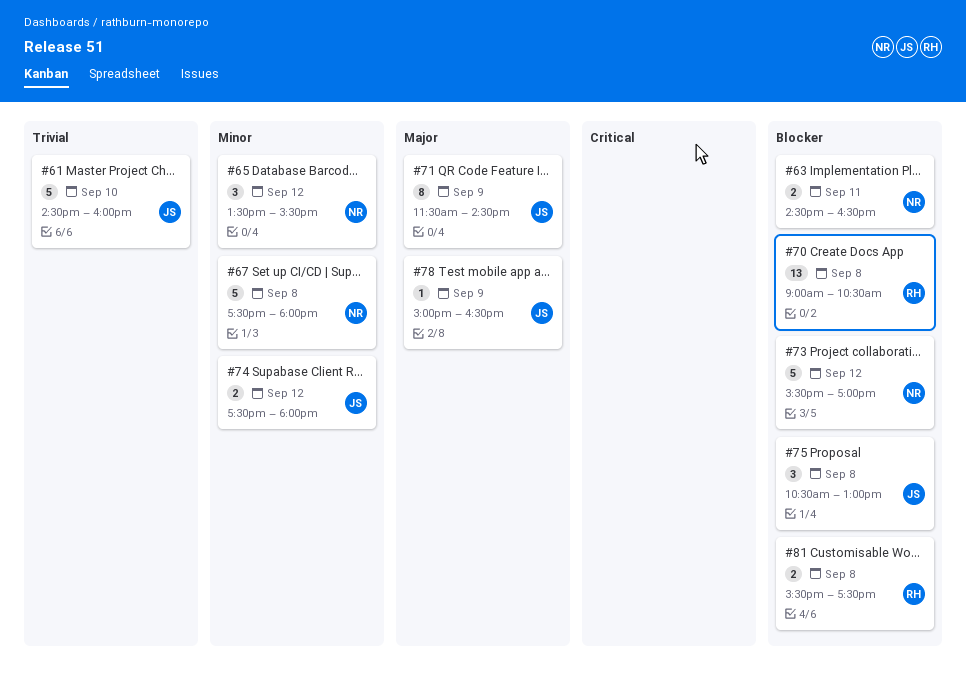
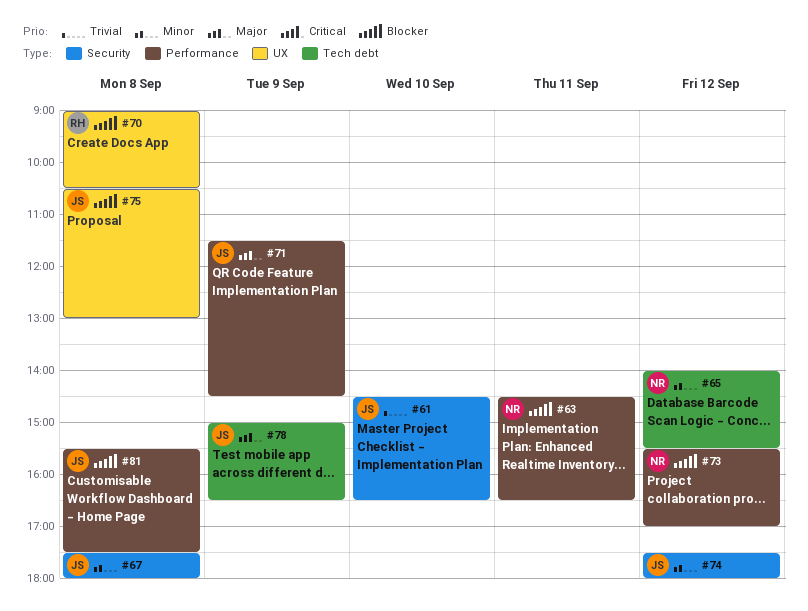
#61, ends: 16:00 -> 16:30
#65, begins: 13:30 -> 14:00
#67, owner: NR -> JS
#81, owner: RH -> JS

